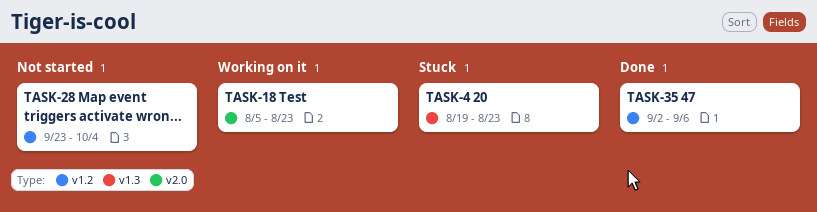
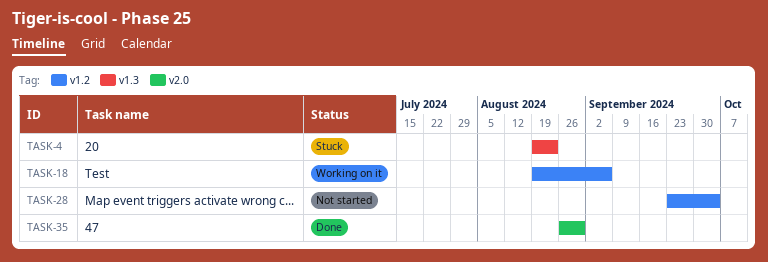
TASK-18, label: v2.0 -> v1.2
TASK-18, start: Aug 5 -> Aug 19
TASK-18, due: Aug 23 -> Sep 6
TASK-35, label: v1.2 -> v2.0
TASK-35, start: Sep 2 -> Aug 26
TASK-35, due: Sep 6 -> Aug 30

